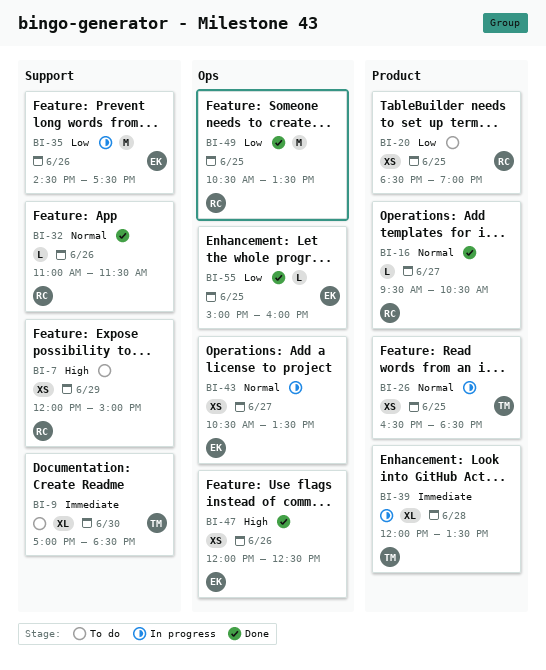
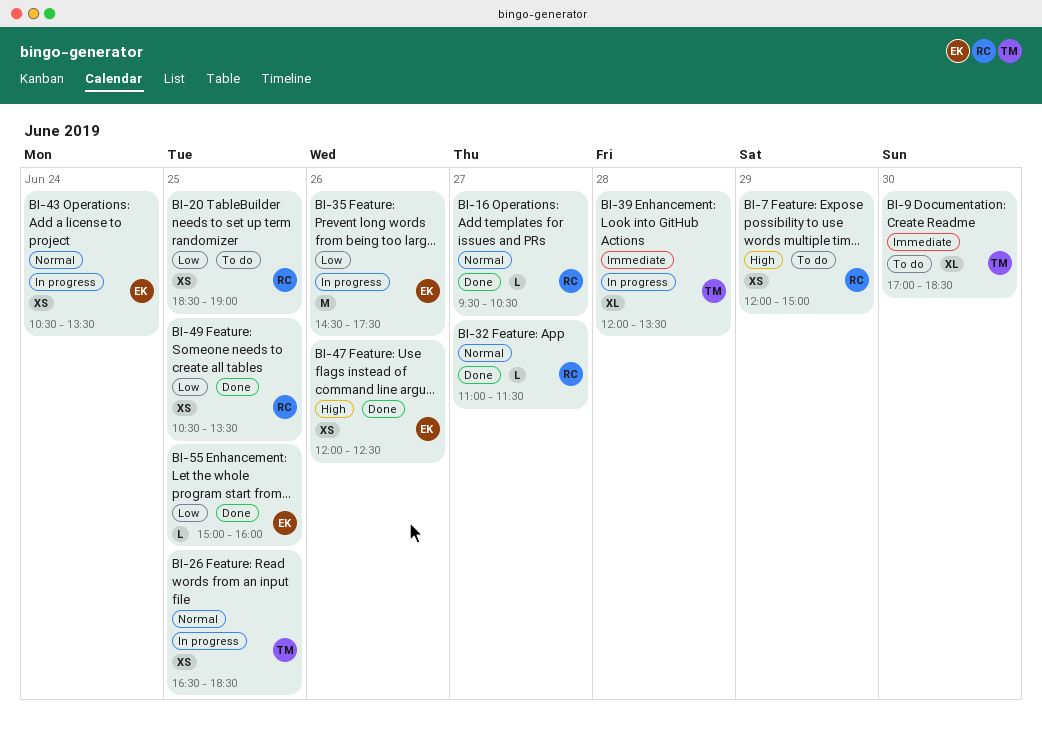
BI-32, day: Jun 26 -> Jun 27
BI-43, day: Jun 27 -> Jun 24
BI-49, estimate: M -> XS

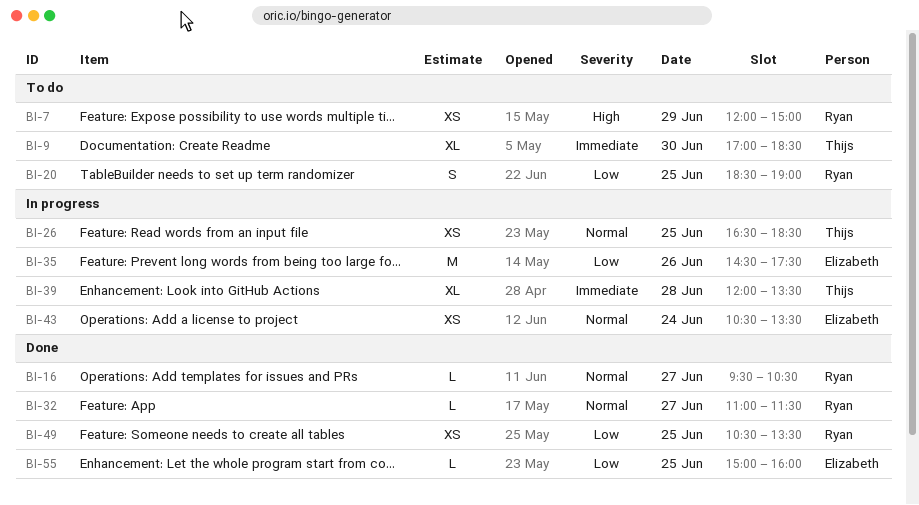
BI-20, estimate: XS -> S
BI-47: present -> none

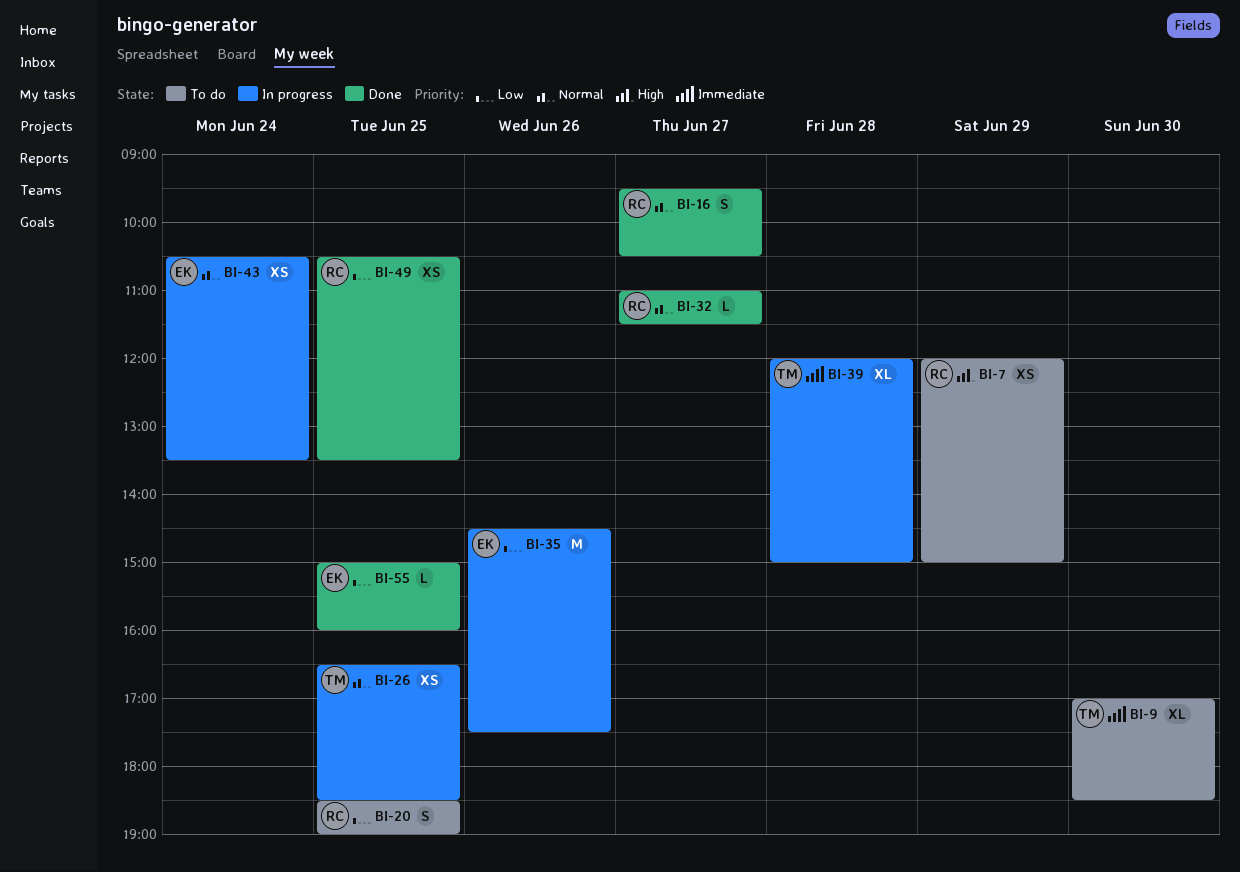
BI-16, estimate: L -> S
BI-39, ends: 13:30 -> 15:00

